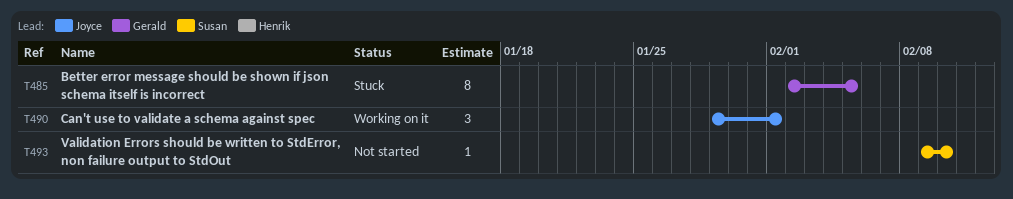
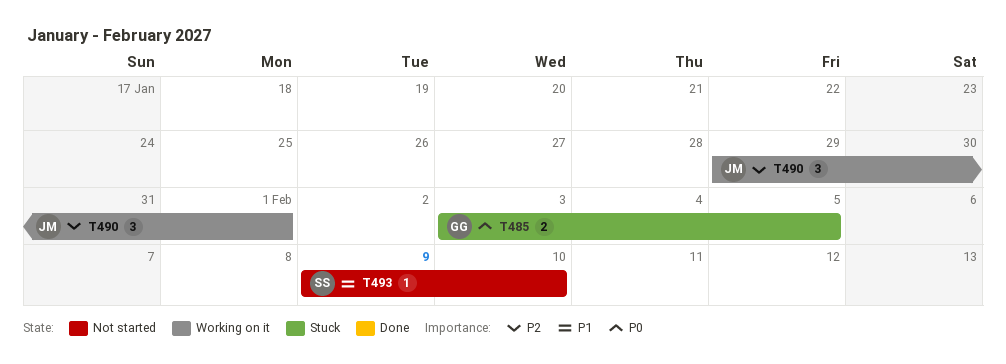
T485, estimate: 8 -> 2
T485, start: Feb 2 -> Feb 3

